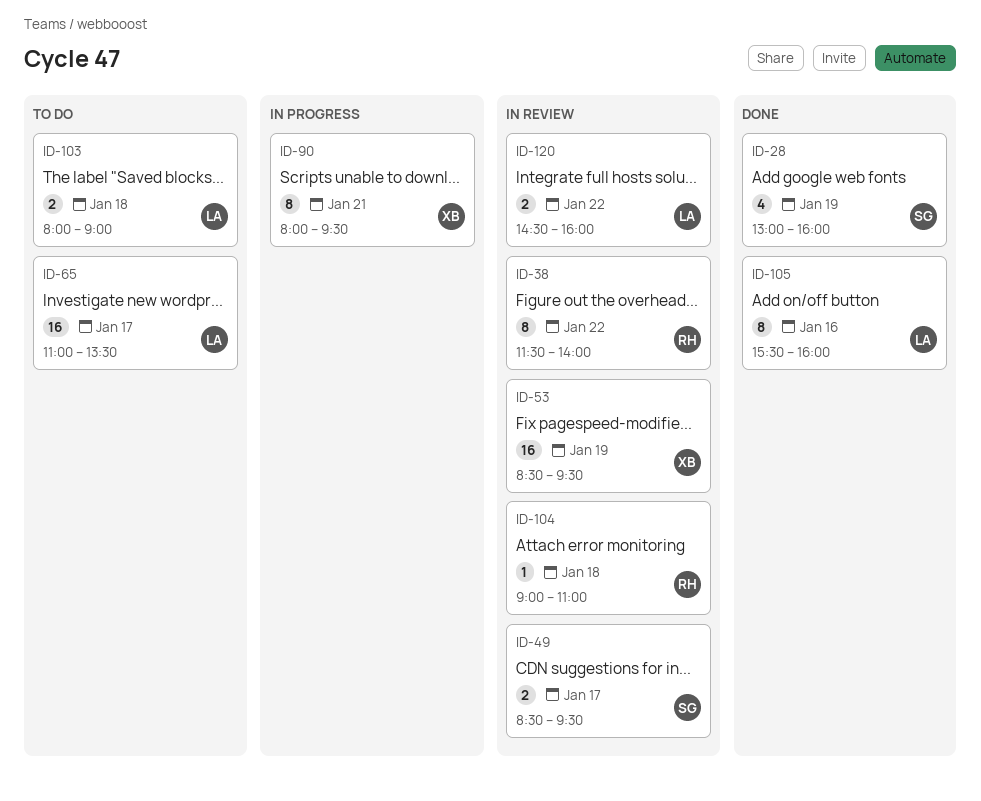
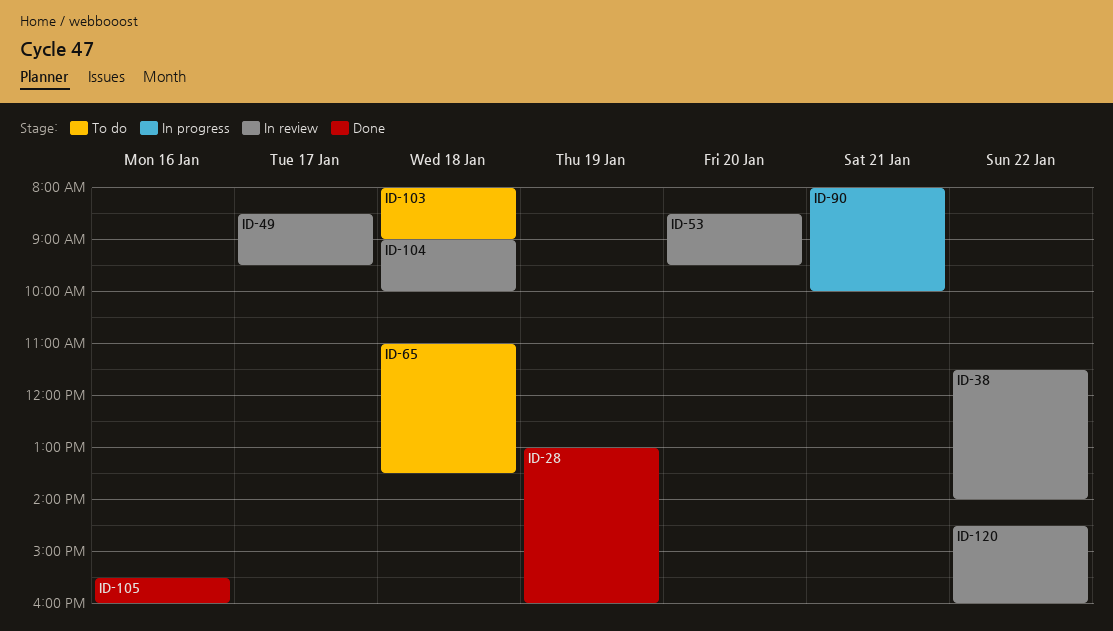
ID-53, day: Jan 19 -> Jan 20
ID-65, day: Jan 17 -> Jan 18
ID-90, ends: 09:30 -> 10:00
ID-104, ends: 11:00 -> 10:00

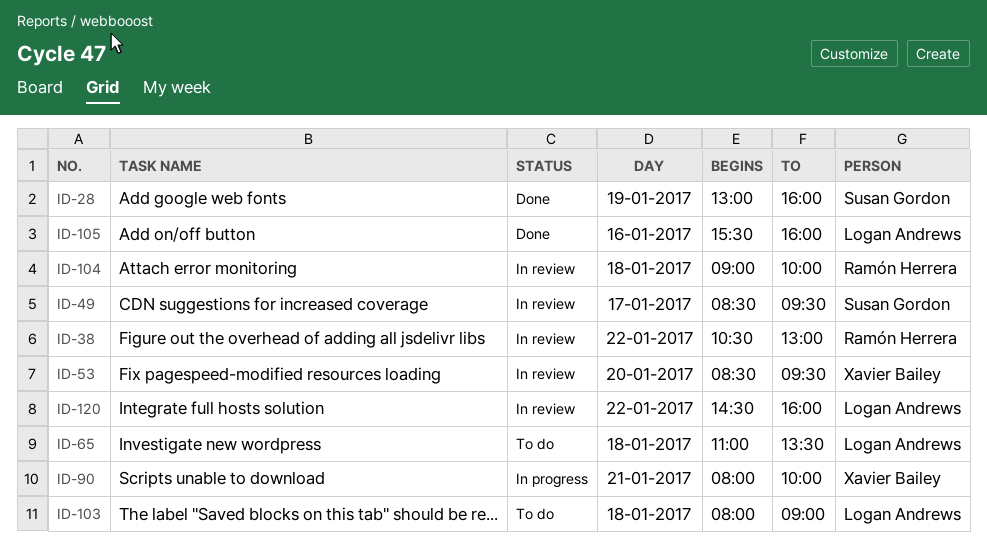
ID-38, begins: 11:30 -> 10:30
ID-38, ends: 14:00 -> 13:00

